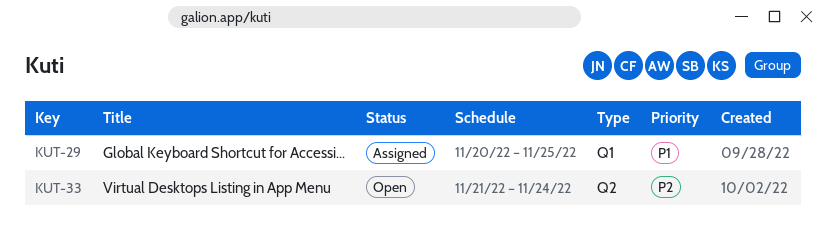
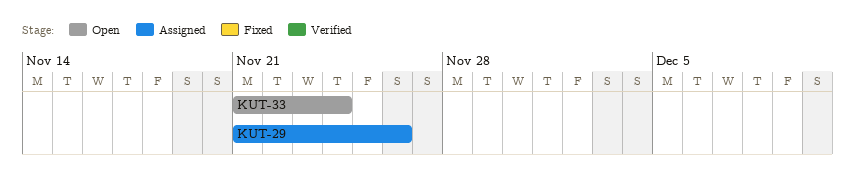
KUT-29, start: Nov 20 -> Nov 21
KUT-29, due: Nov 25 -> Nov 26

